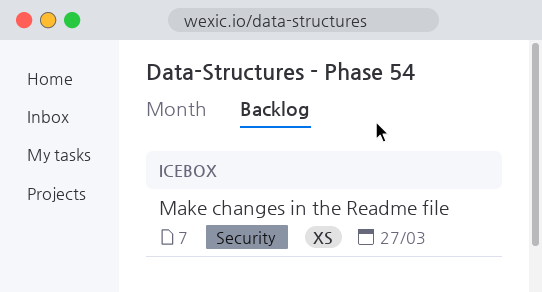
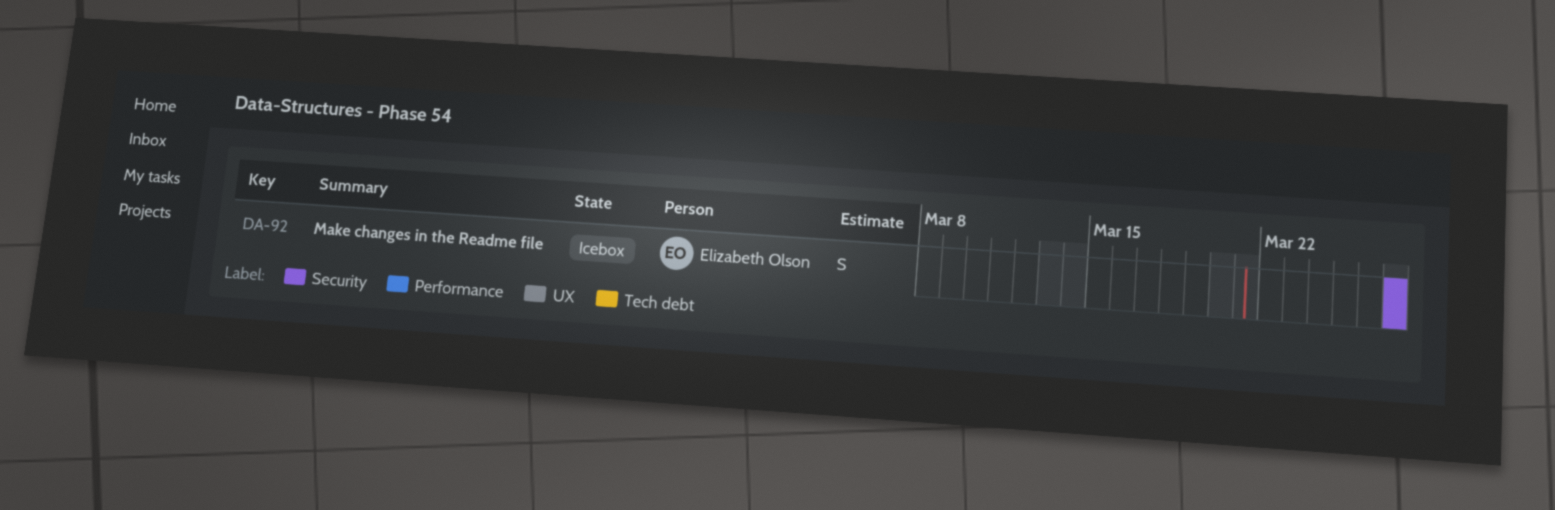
Make changes in the Readme file, estimate: XS -> S

